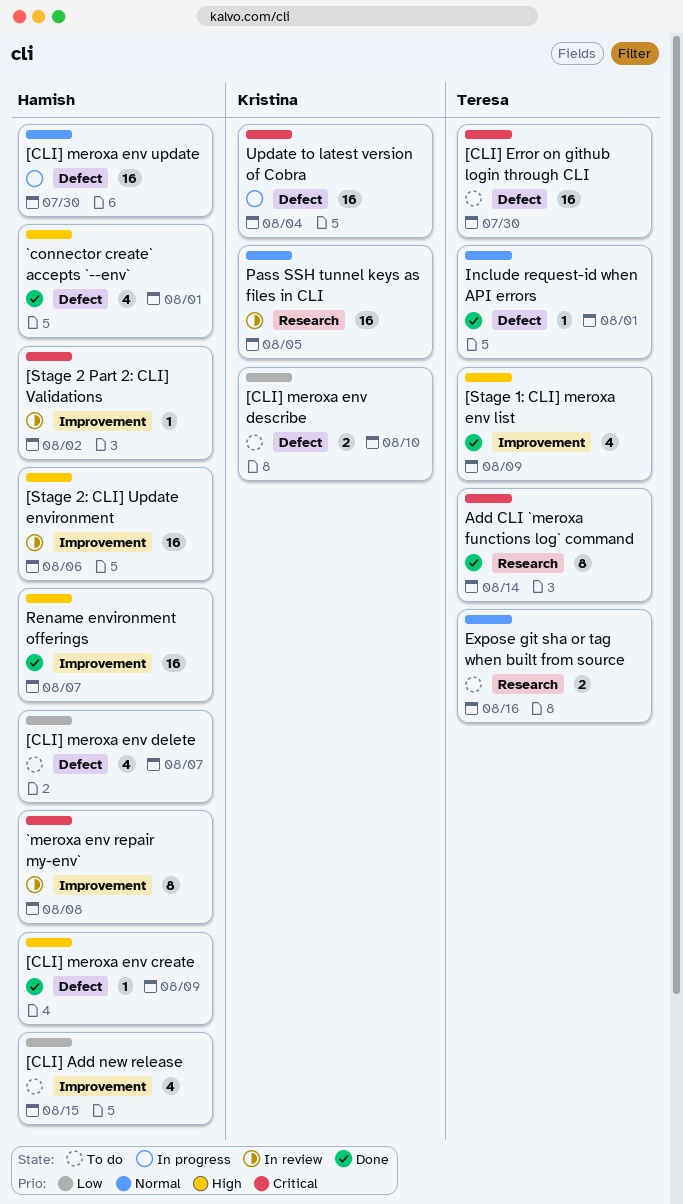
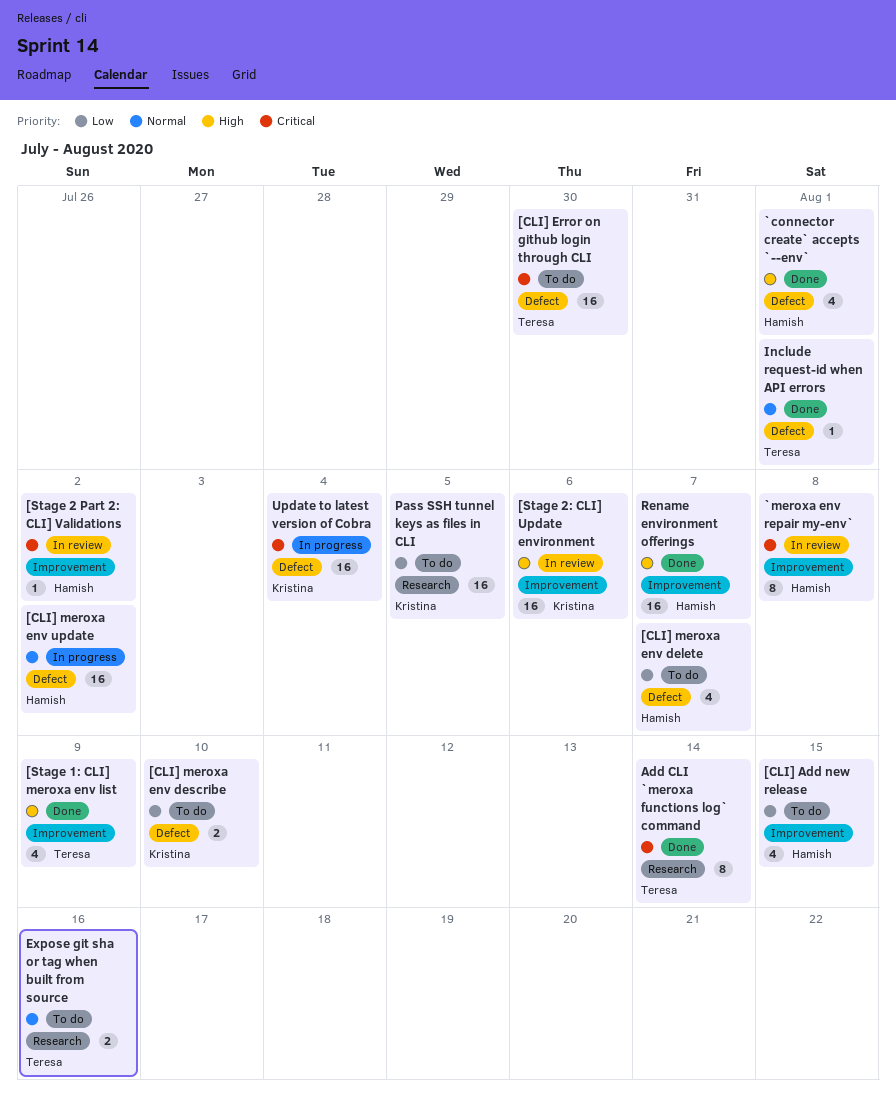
[CLI] meroxa env create: present -> none
[CLI] meroxa env update, due: Jul 30 -> Aug 2
[Stage 2: CLI] Update environment, owner: Hamish -> Kristina
Pass SSH tunnel keys as files in CLI, status: In review -> To do
Pass SSH tunnel keys as files in CLI, priority: Normal -> Low

